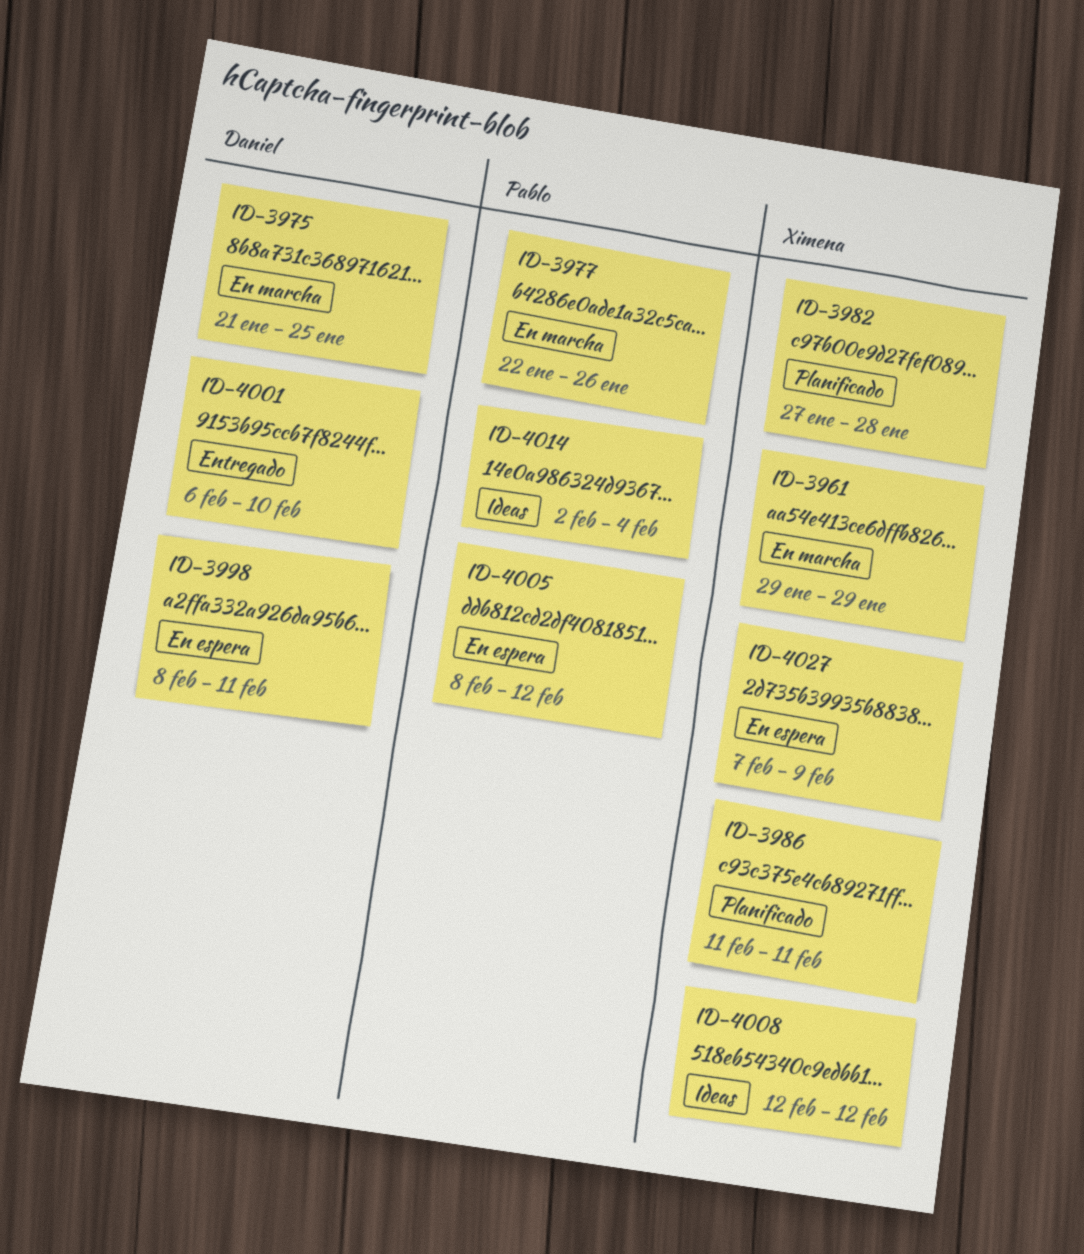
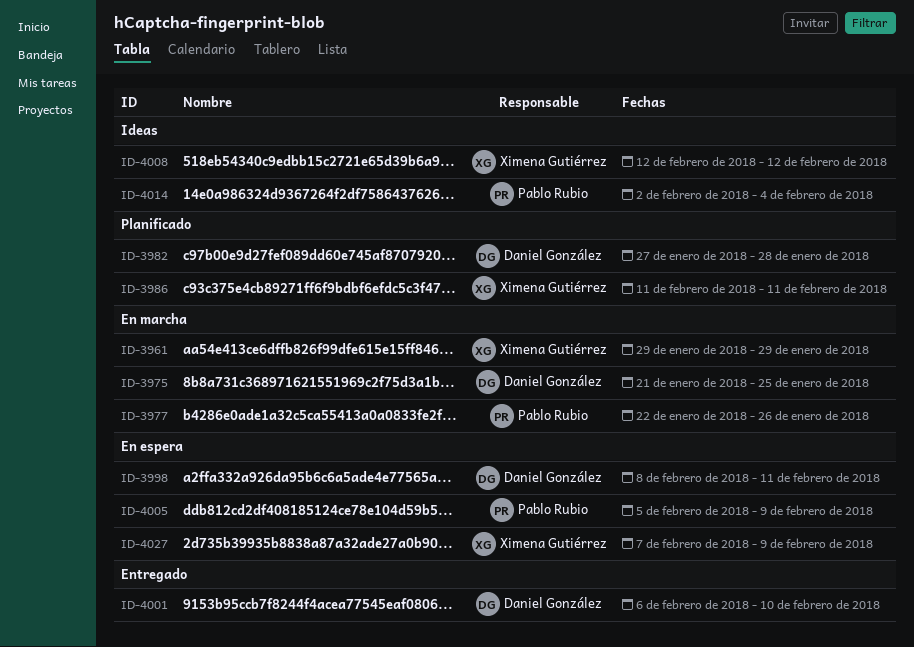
ID-3982, owner: Ximena Gutiérrez -> Daniel González
ID-4005, start: Feb 8 -> Feb 5
ID-4005, due: Feb 12 -> Feb 9

